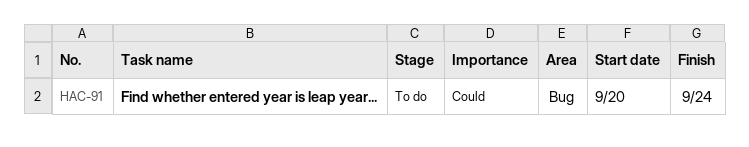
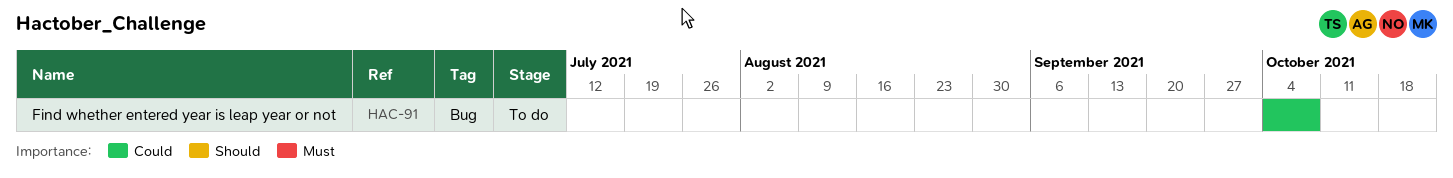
HAC-91, start: Sep 20 -> Oct 4
HAC-91, due: Sep 24 -> Oct 8

